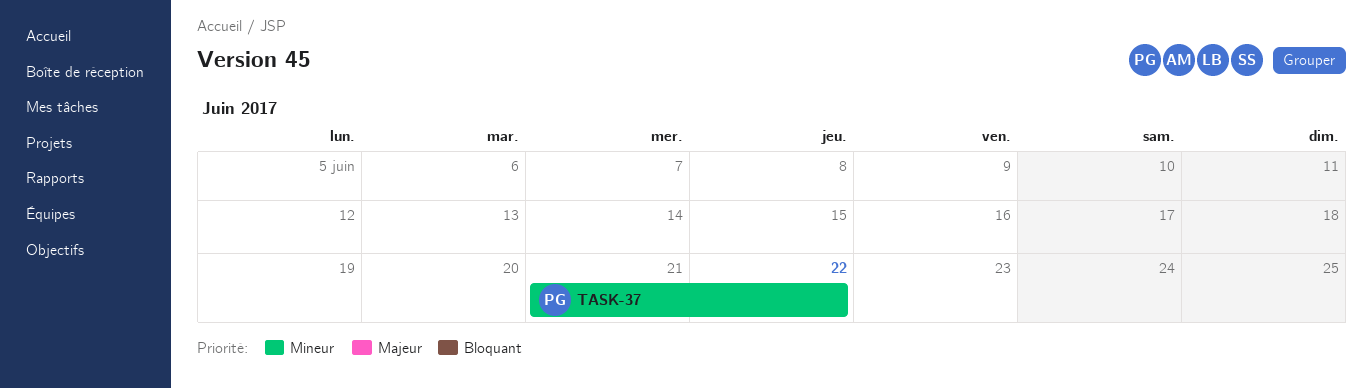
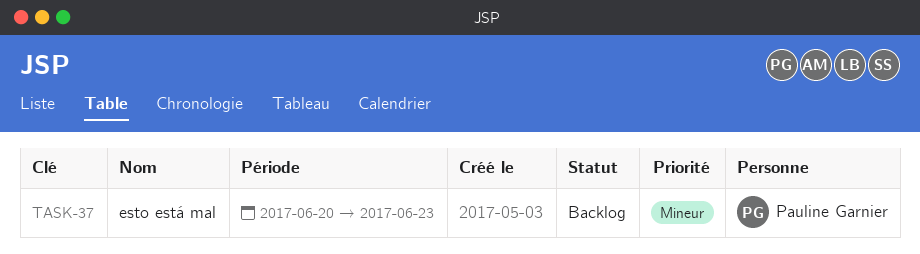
TASK-37, start: Jun 21 -> Jun 20
TASK-37, due: Jun 22 -> Jun 23

